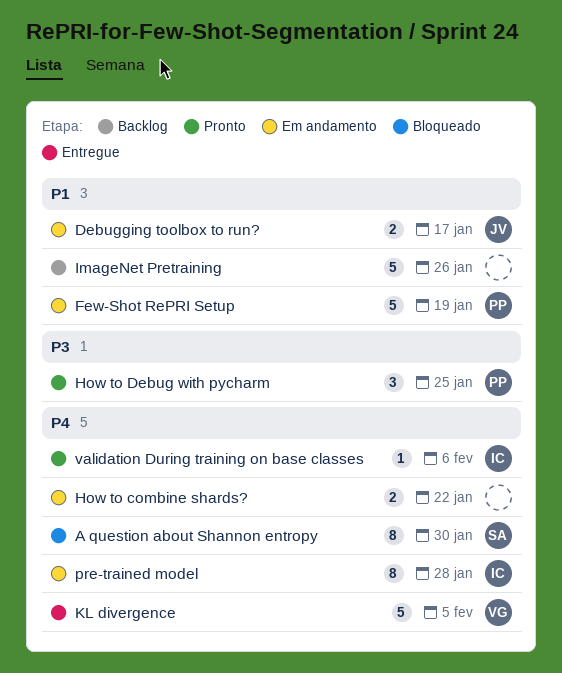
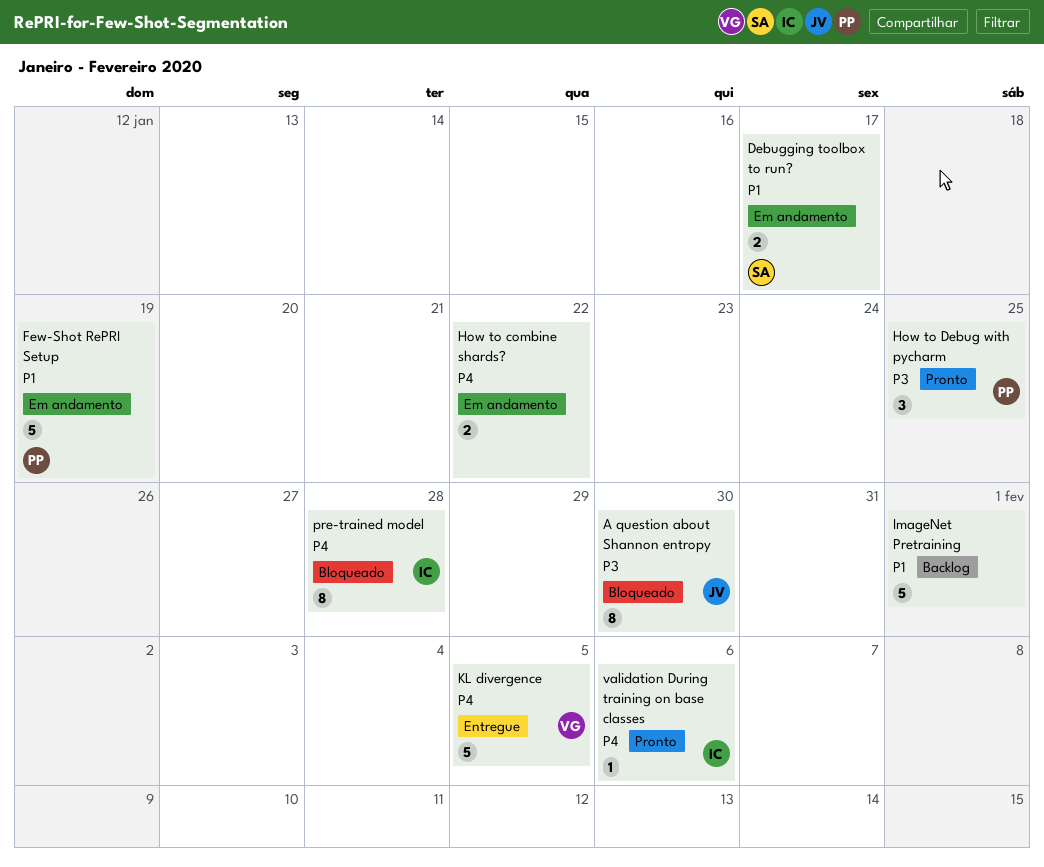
A question about Shannon entropy, owner: SA -> JV
A question about Shannon entropy, priority: P4 -> P3
Debugging toolbox to run?, owner: JV -> SA
ImageNet Pretraining, due: Jan 26 -> Feb 1
pre-trained model, status: Em andamento -> Bloqueado

